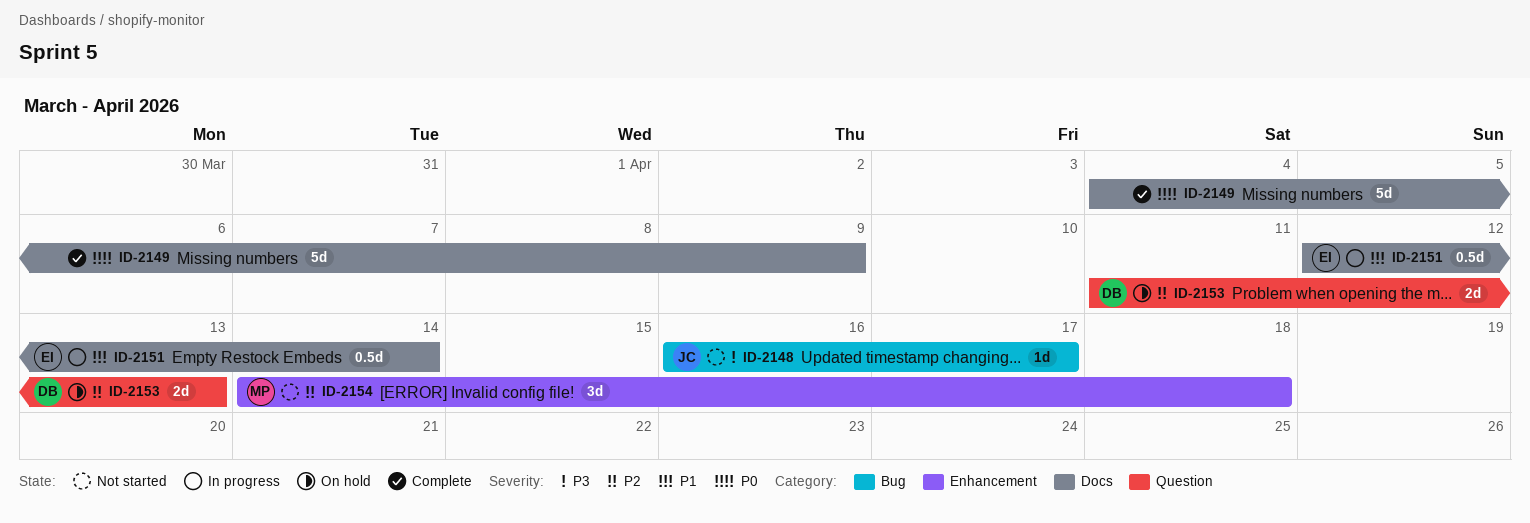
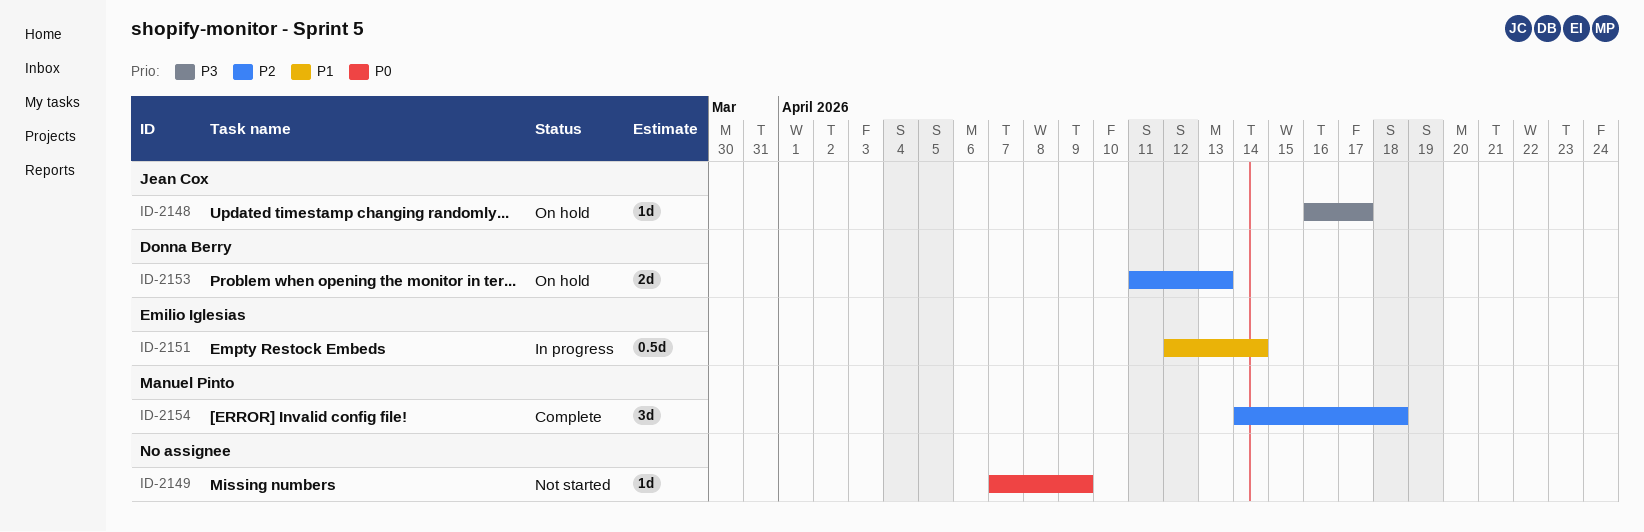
ID-2148, status: Not started -> On hold
ID-2149, status: Complete -> Not started
ID-2149, estimate: 5d -> 1d
ID-2149, start: Apr 4 -> Apr 7
ID-2154, status: Not started -> Complete

